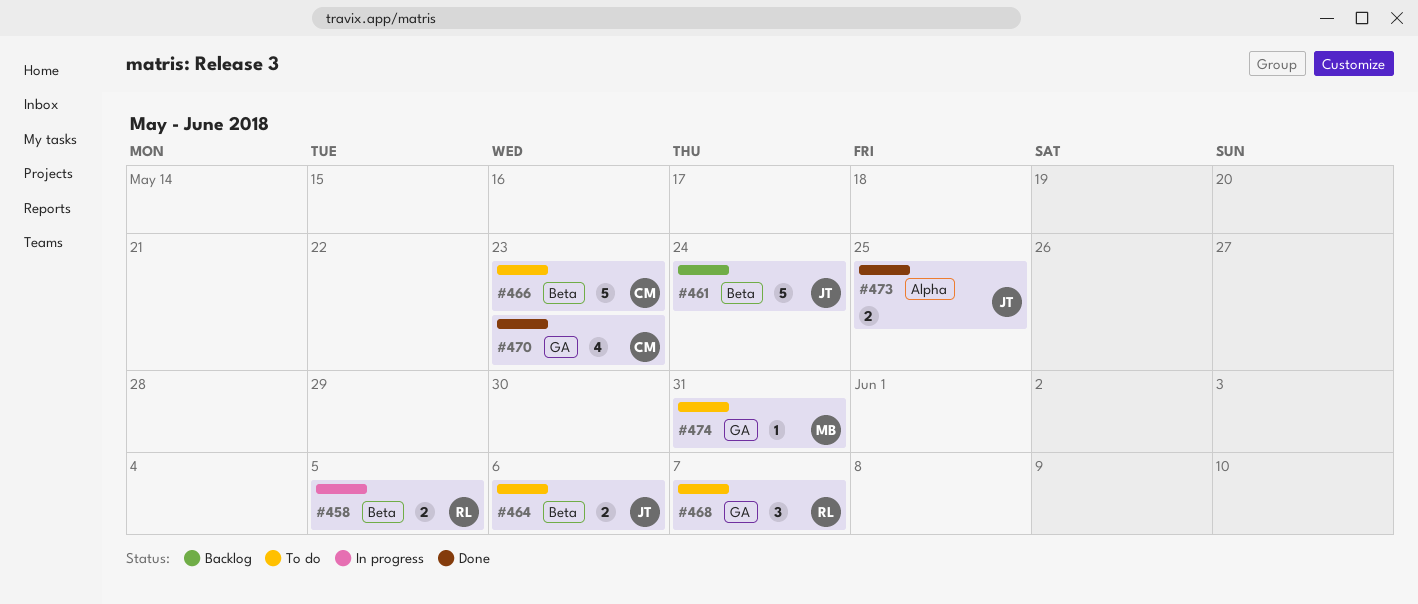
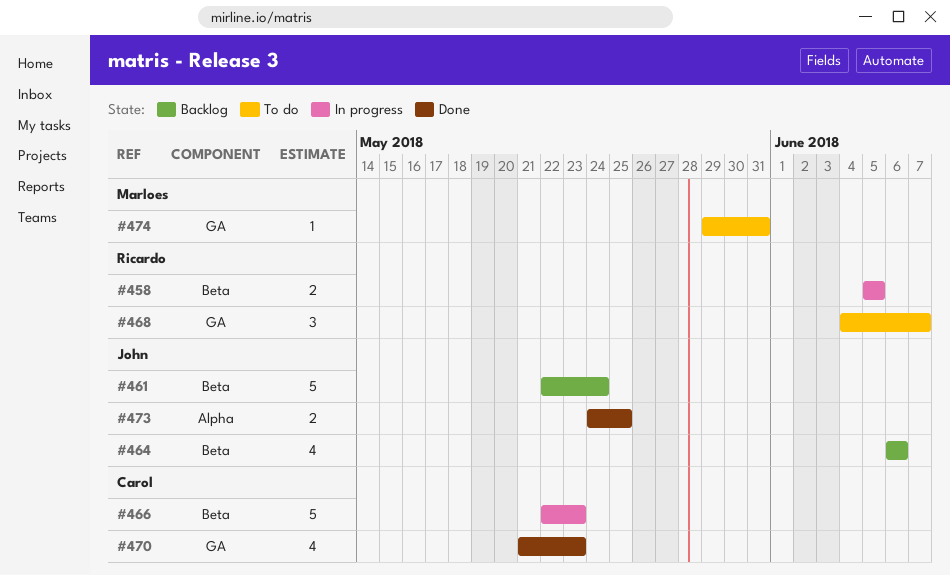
#464, status: To do -> Backlog
#464, estimate: 2 -> 4
#466, status: To do -> In progress

